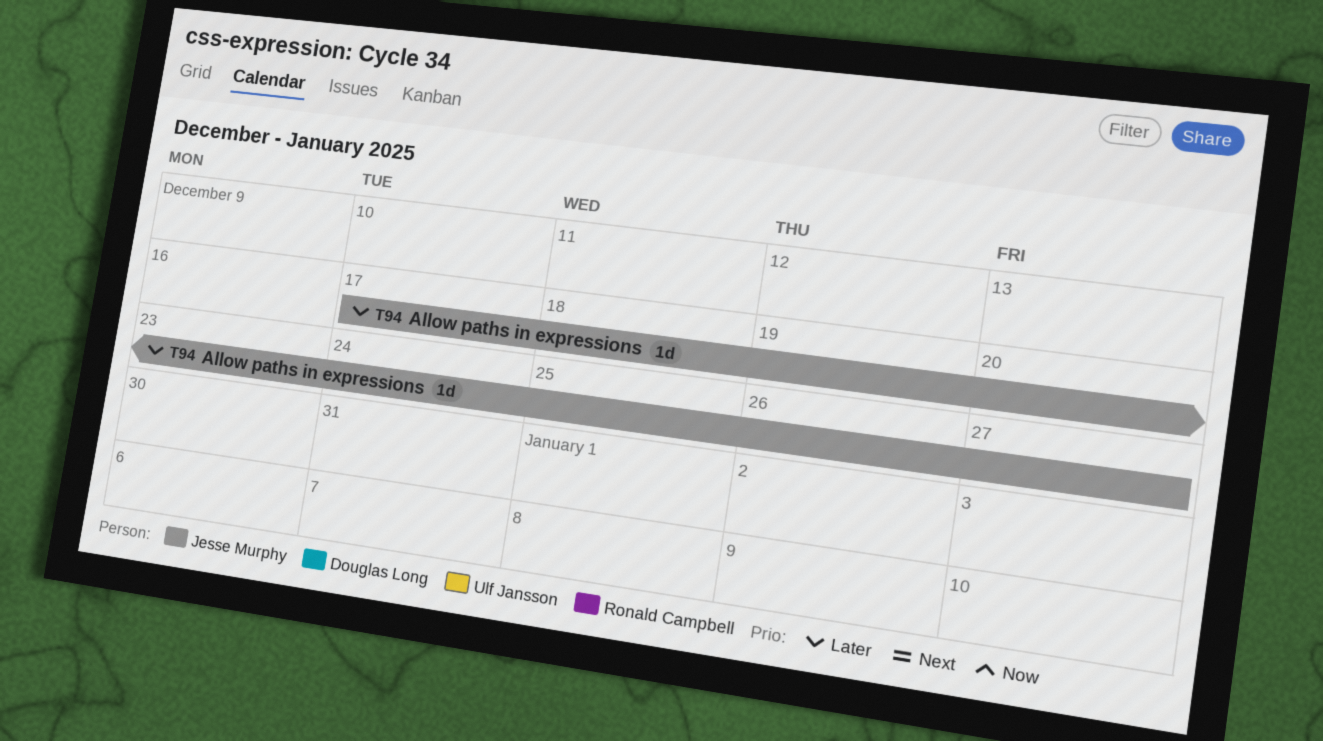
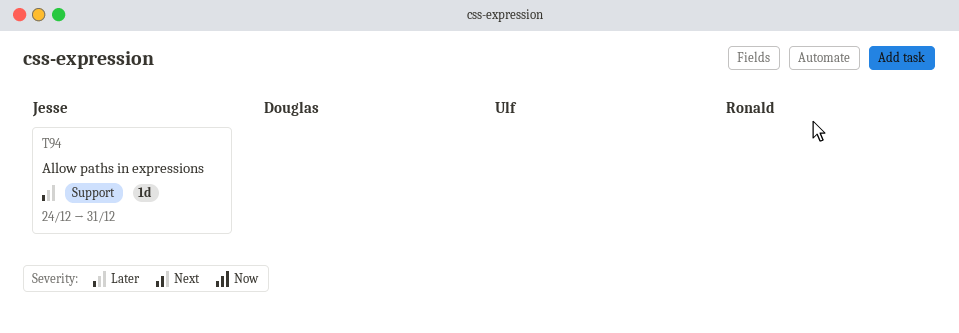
T94, start: Dec 17 -> Dec 24
T94, due: Dec 27 -> Dec 31

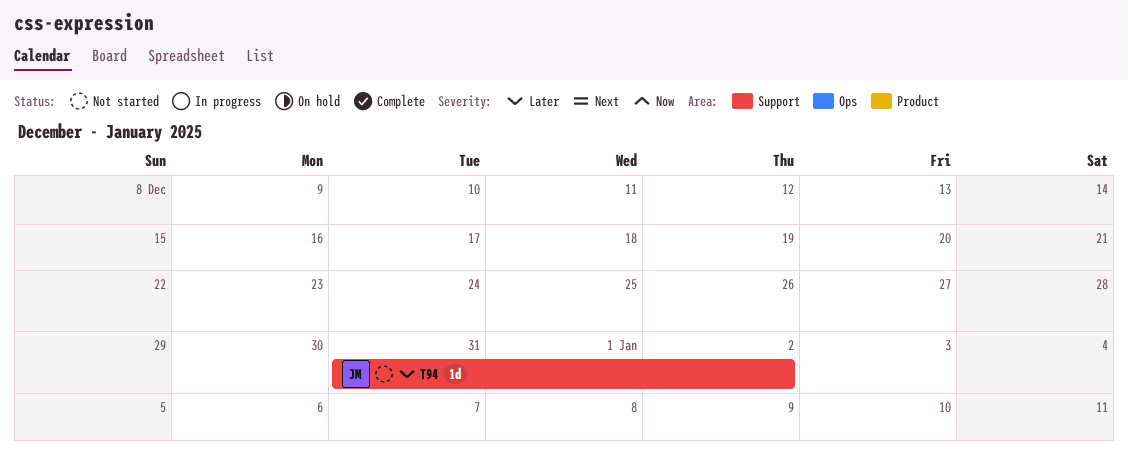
T94, start: Dec 24 -> Dec 31
T94, due: Dec 31 -> Jan 2

